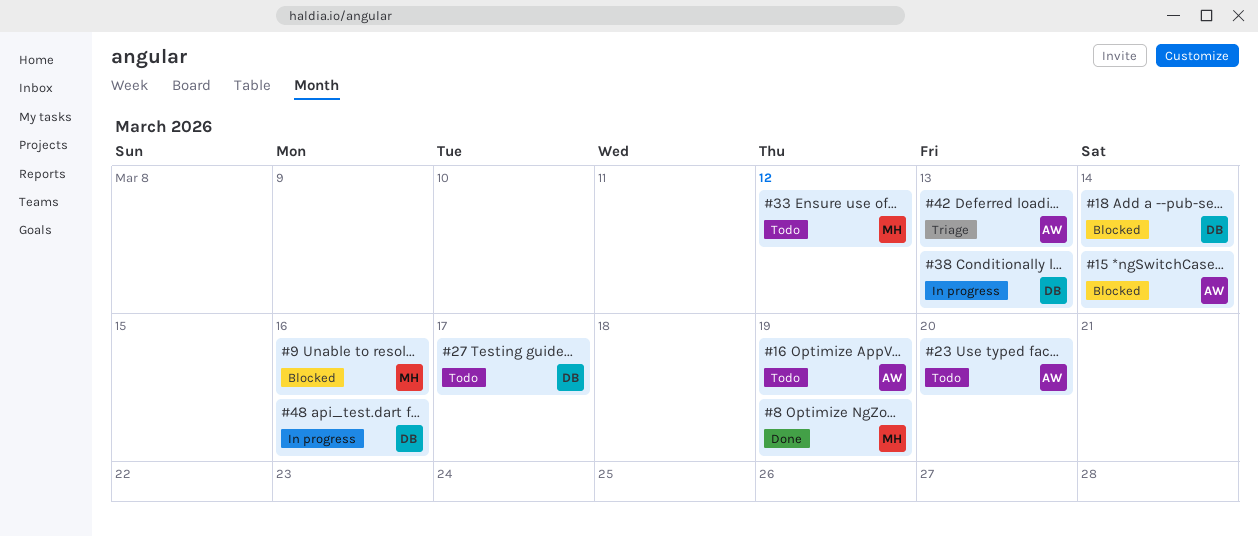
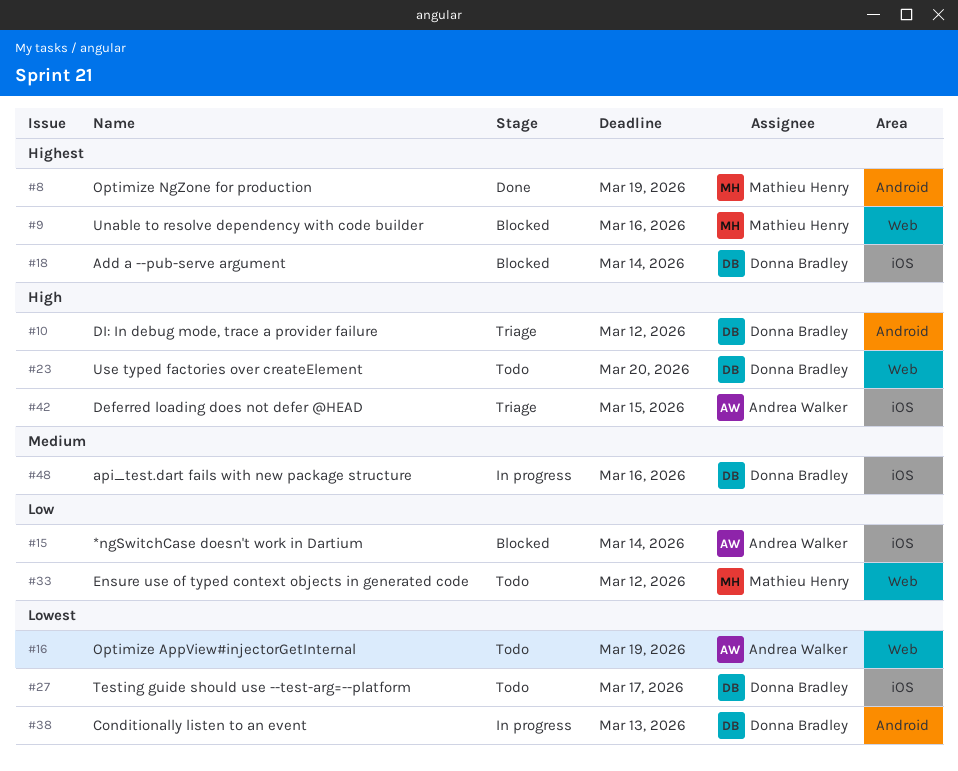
#10: none -> present
#23, owner: Andrea Walker -> Donna Bradley
#42, due: Mar 13 -> Mar 15

